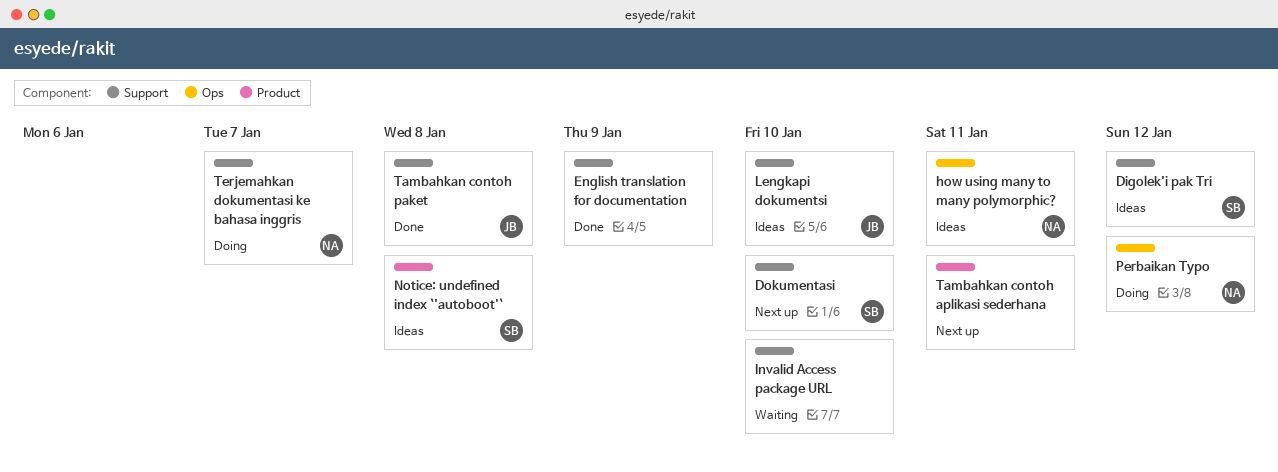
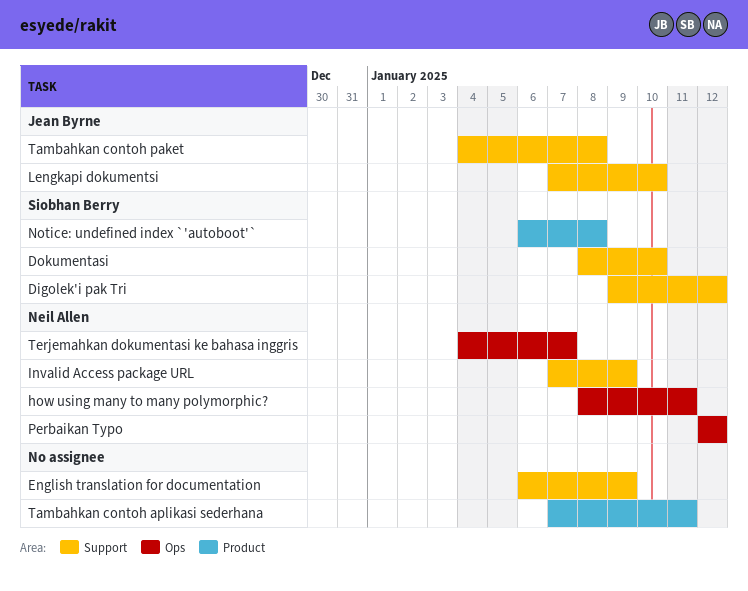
Invalid Access package URL, owner: none -> Neil Allen
Invalid Access package URL, due: Jan 10 -> Jan 9
Terjemahkan dokumentasi ke bahasa inggris, label: Support -> Ops

